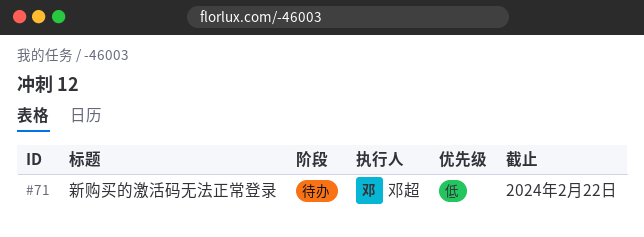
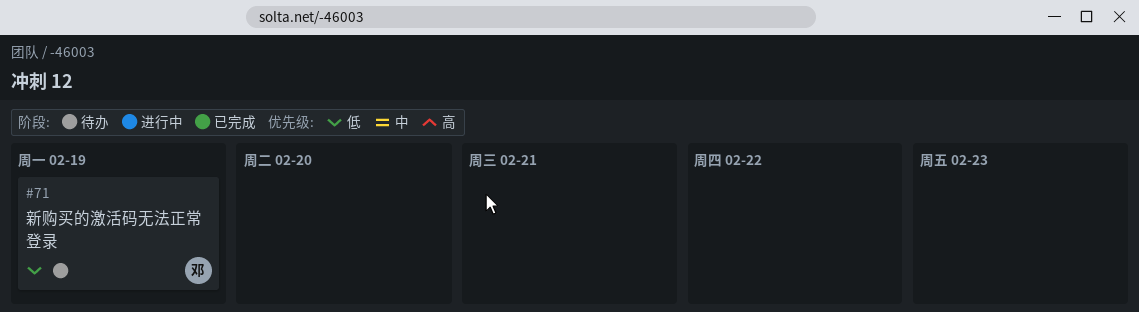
#71, due: Feb 22 -> Feb 19

